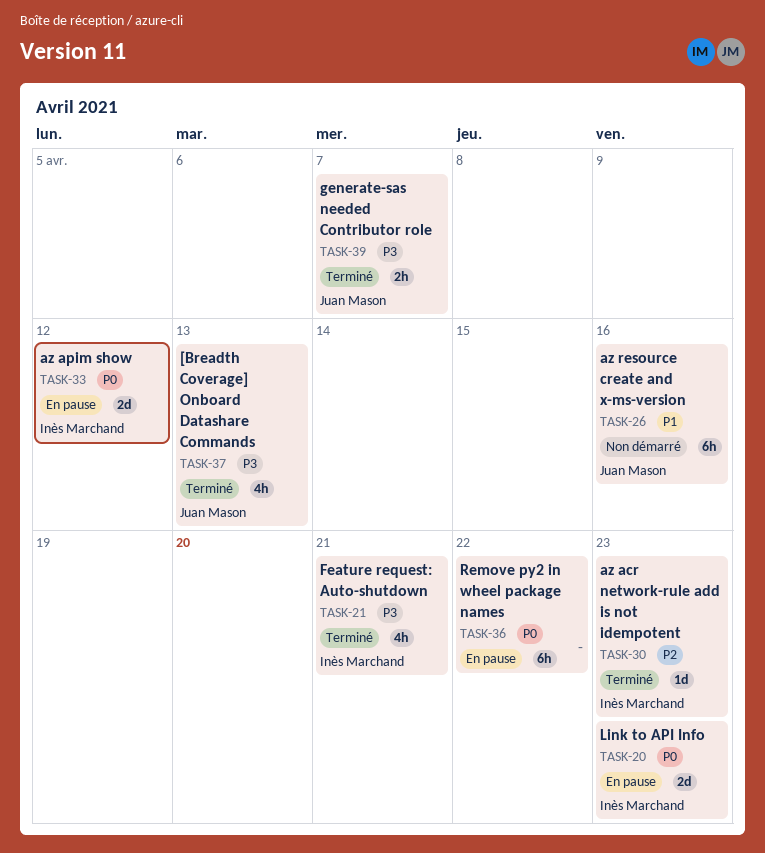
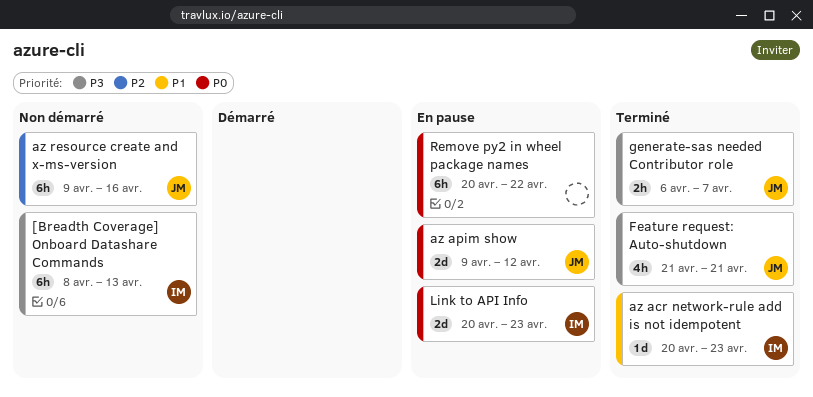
[Breadth Coverage] Onboard Datashare Commands, status: Terminé -> Non démarré
[Breadth Coverage] Onboard Datashare Commands, owner: Juan Mason -> Inès Marchand
[Breadth Coverage] Onboard Datashare Commands, estimate: 4h -> 6h
az acr network-rule add is not idempotent, priority: P2 -> P1
az apim show, owner: Inès Marchand -> Juan Mason
az resource create and x-ms-version, priority: P1 -> P2
Feature request: Auto-shutdown, owner: Inès Marchand -> Juan Mason

